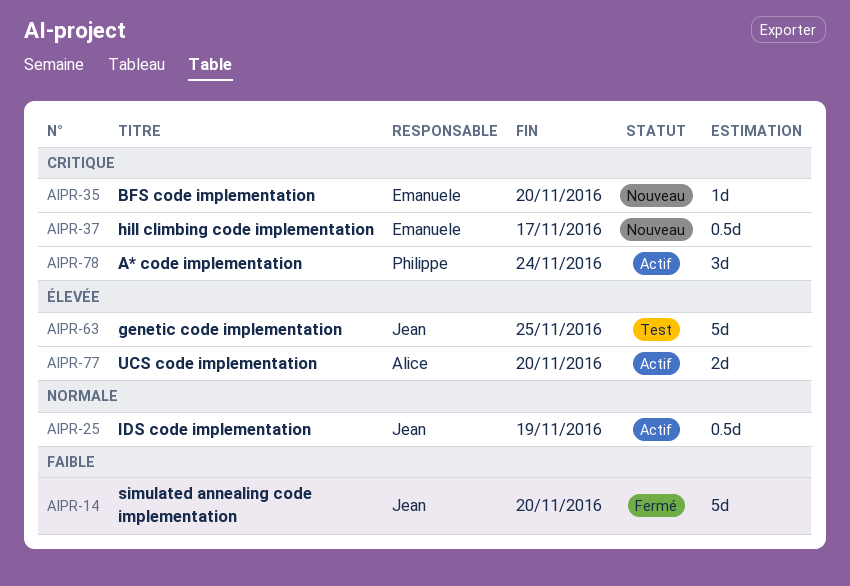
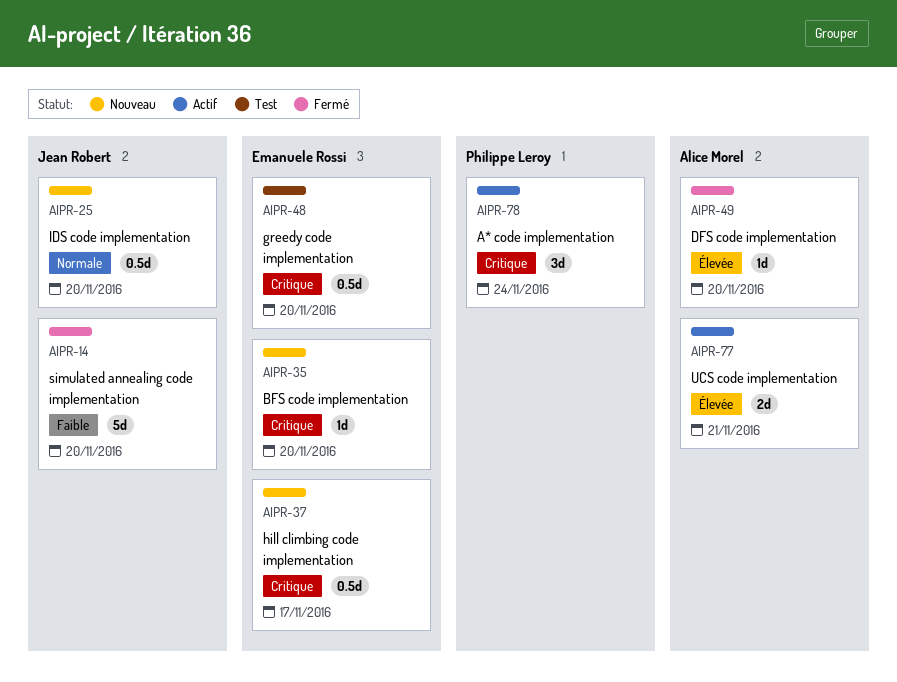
AIPR-25, status: Actif -> Nouveau
AIPR-25, due: Nov 19 -> Nov 20
AIPR-48: none -> present
AIPR-49: none -> present
AIPR-63: present -> none
AIPR-77, due: Nov 20 -> Nov 21

